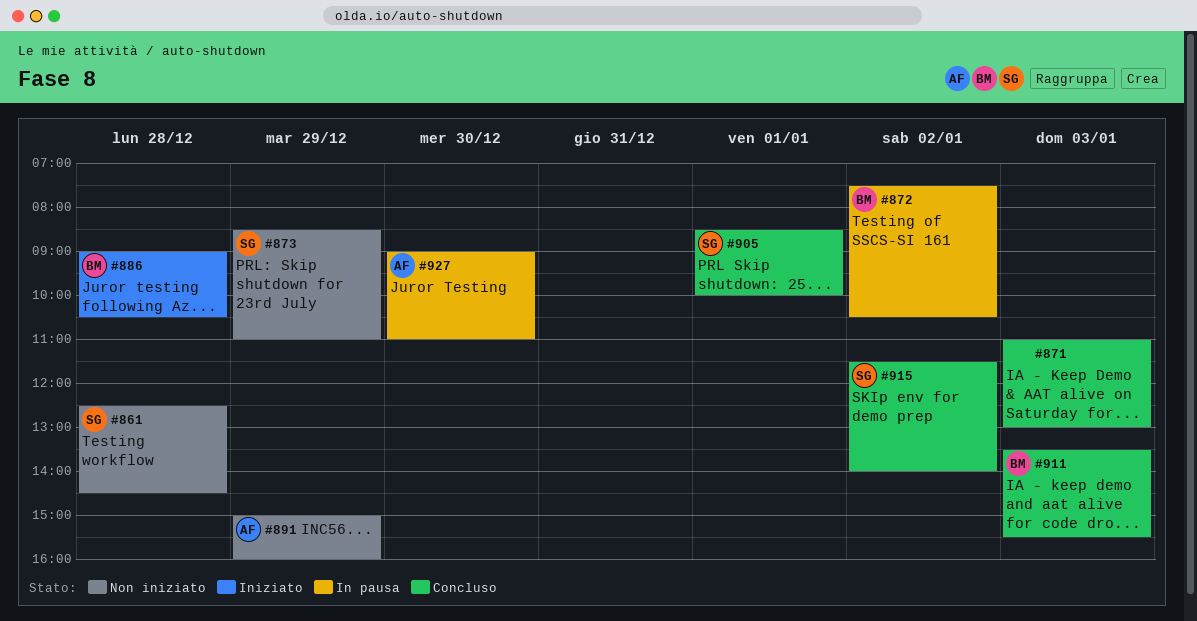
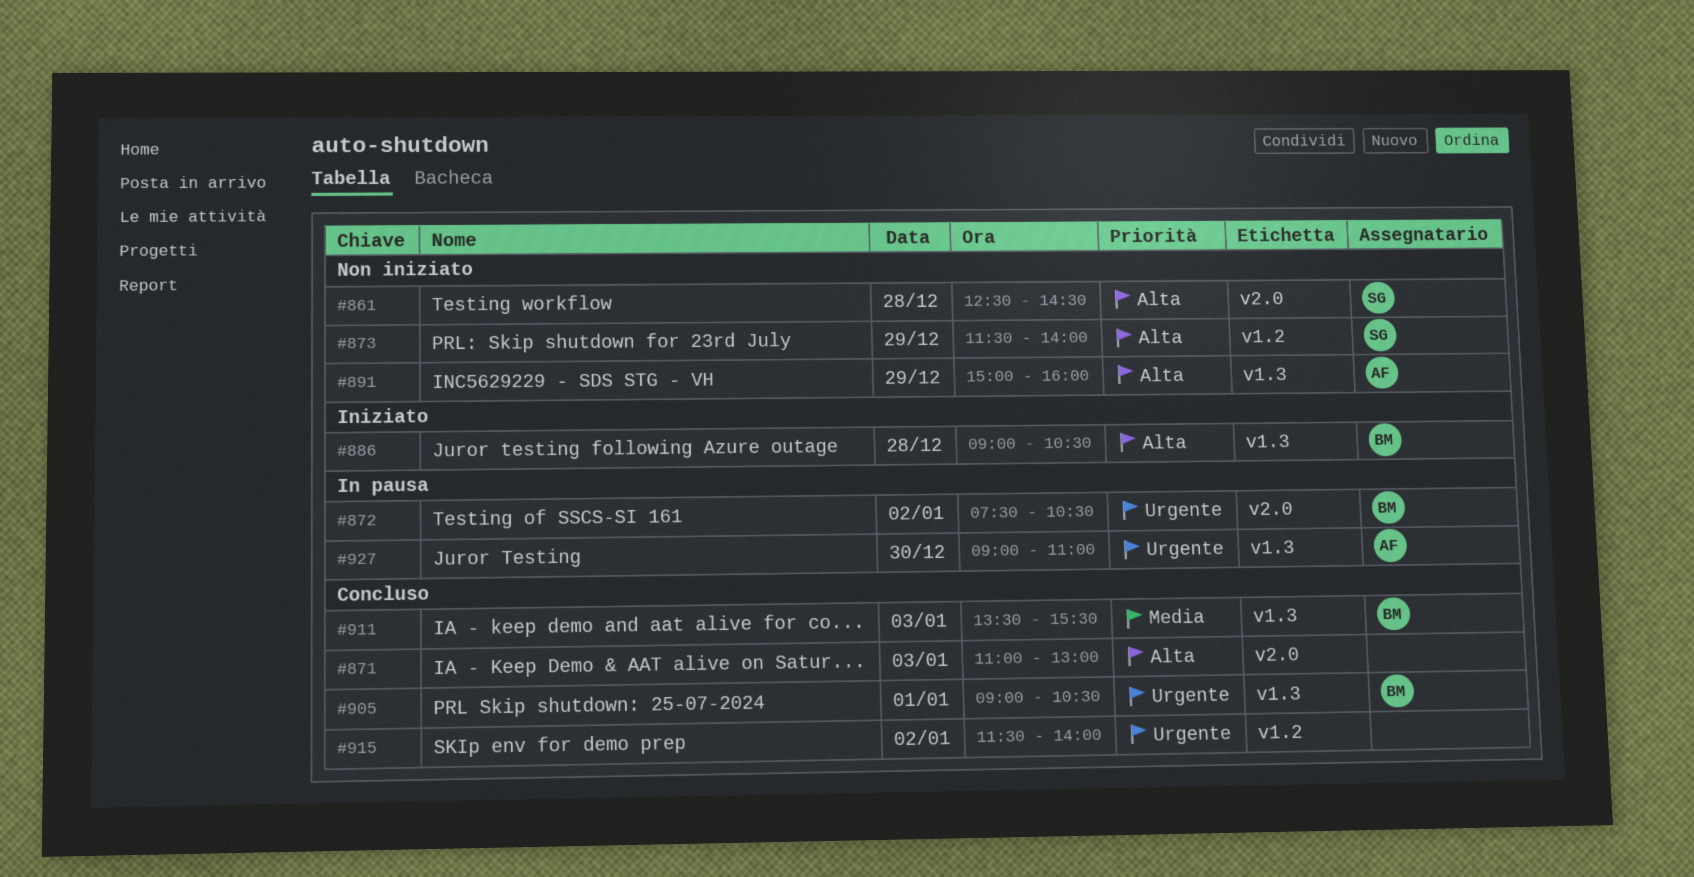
#873, begins: 08:30 -> 11:30
#873, ends: 11:00 -> 14:00
#905, owner: SG -> BM
#905, begins: 08:30 -> 09:00
#905, ends: 10:00 -> 10:30
#915, owner: SG -> none

